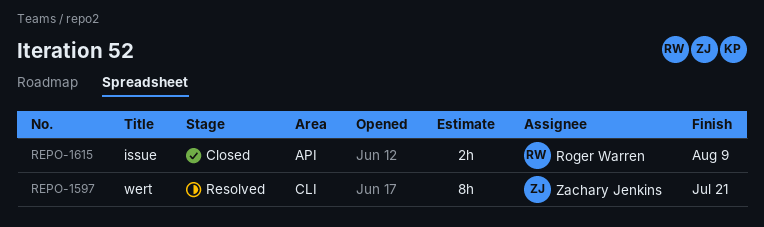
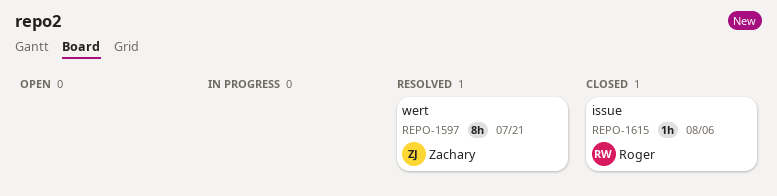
REPO-1615, estimate: 2h -> 1h
REPO-1615, due: Aug 9 -> Aug 6

